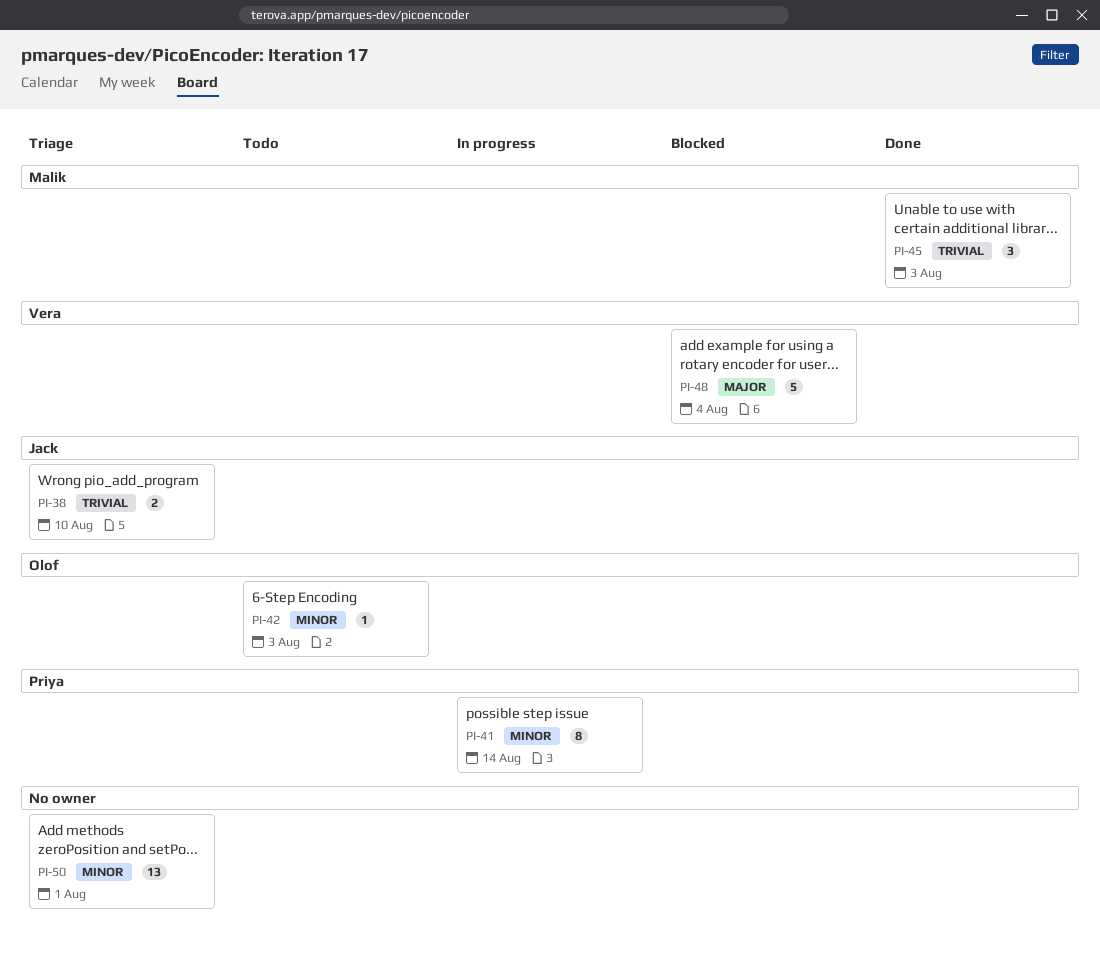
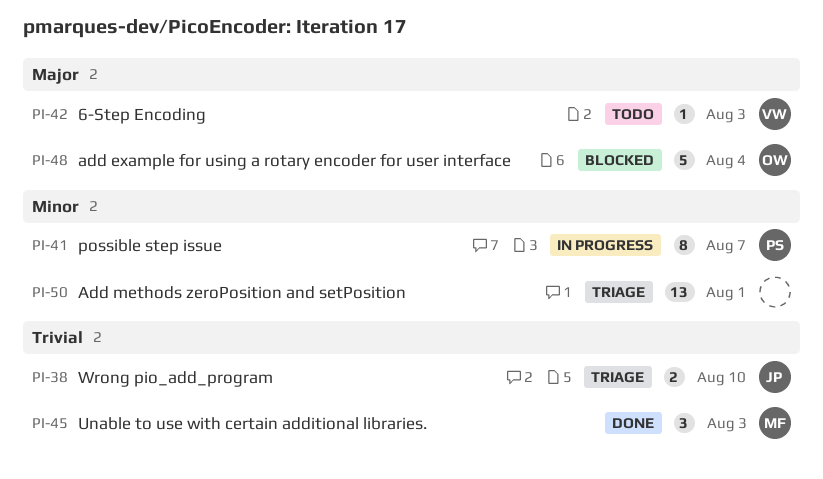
PI-41, due: Aug 14 -> Aug 7
PI-42, owner: Olof -> Vera
PI-42, priority: Minor -> Major
PI-48, owner: Vera -> Olof

